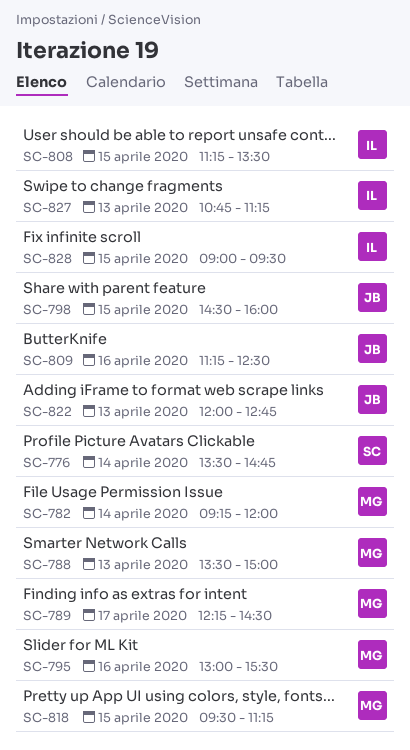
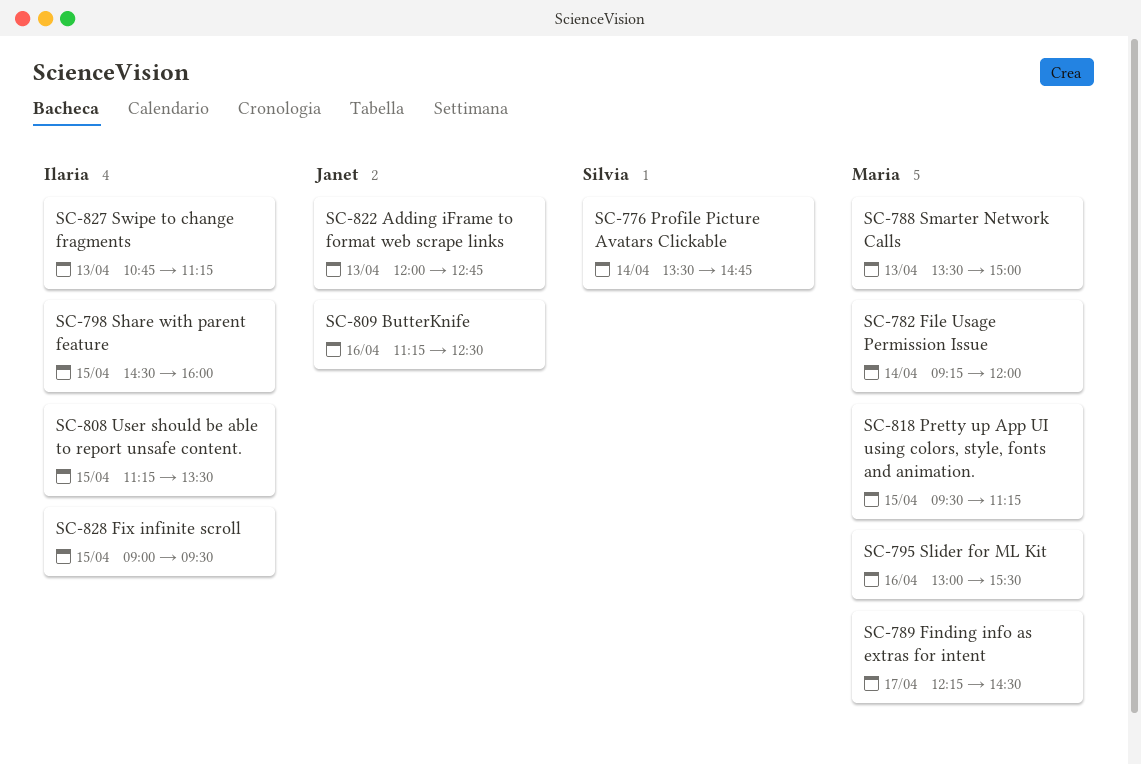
SC-798, owner: Janet -> Ilaria

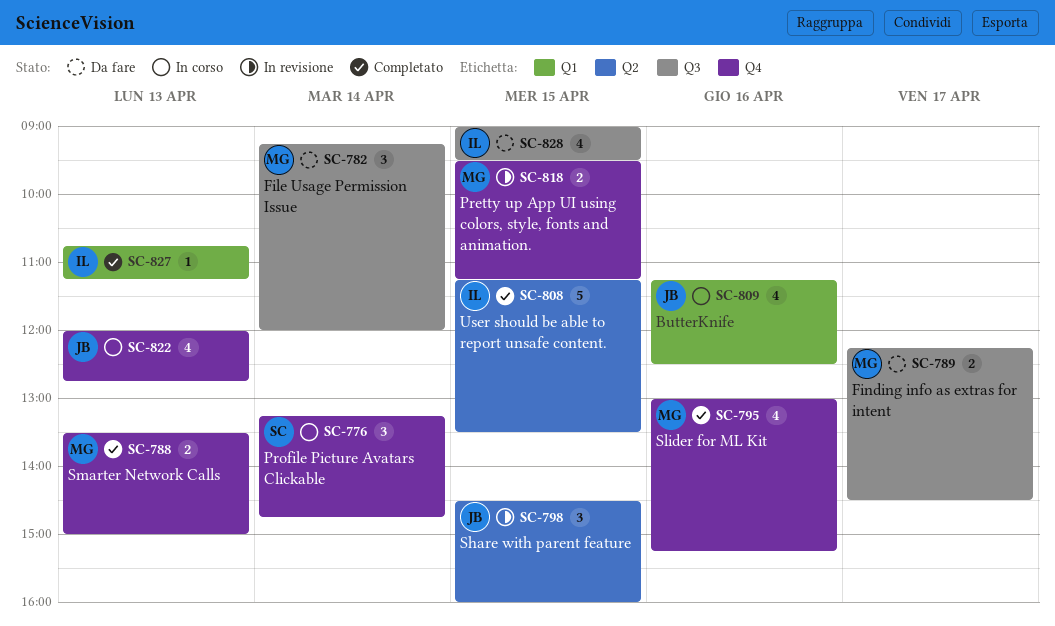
SC-776, begins: 13:30 -> 13:15
SC-795, ends: 15:30 -> 15:15
SC-798, owner: Ilaria -> Janet

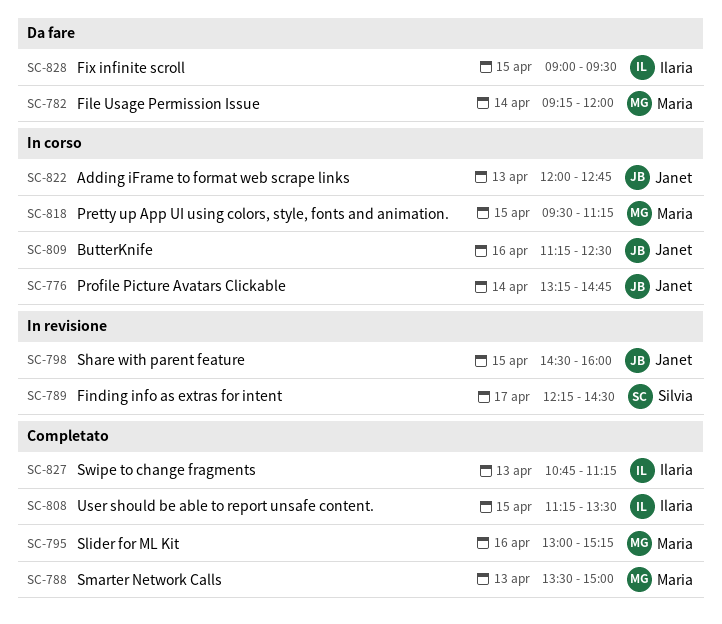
SC-776, owner: Silvia -> Janet
SC-789, status: Da fare -> In revisione
SC-789, owner: Maria -> Silvia
SC-818, status: In revisione -> In corso

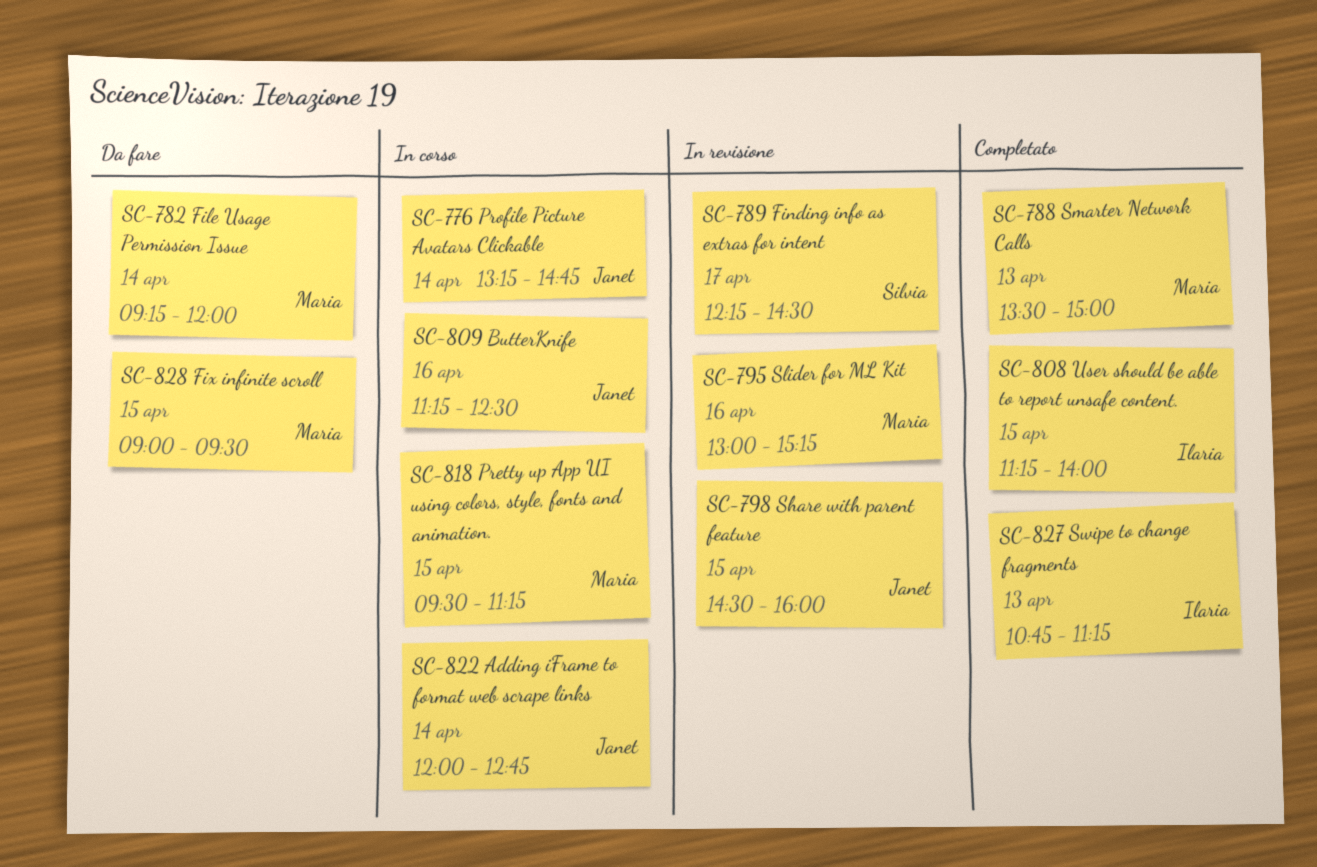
SC-795, status: Completato -> In revisione
SC-808, ends: 13:30 -> 14:00
SC-822, day: Apr 13 -> Apr 14
SC-828, owner: Ilaria -> Maria

